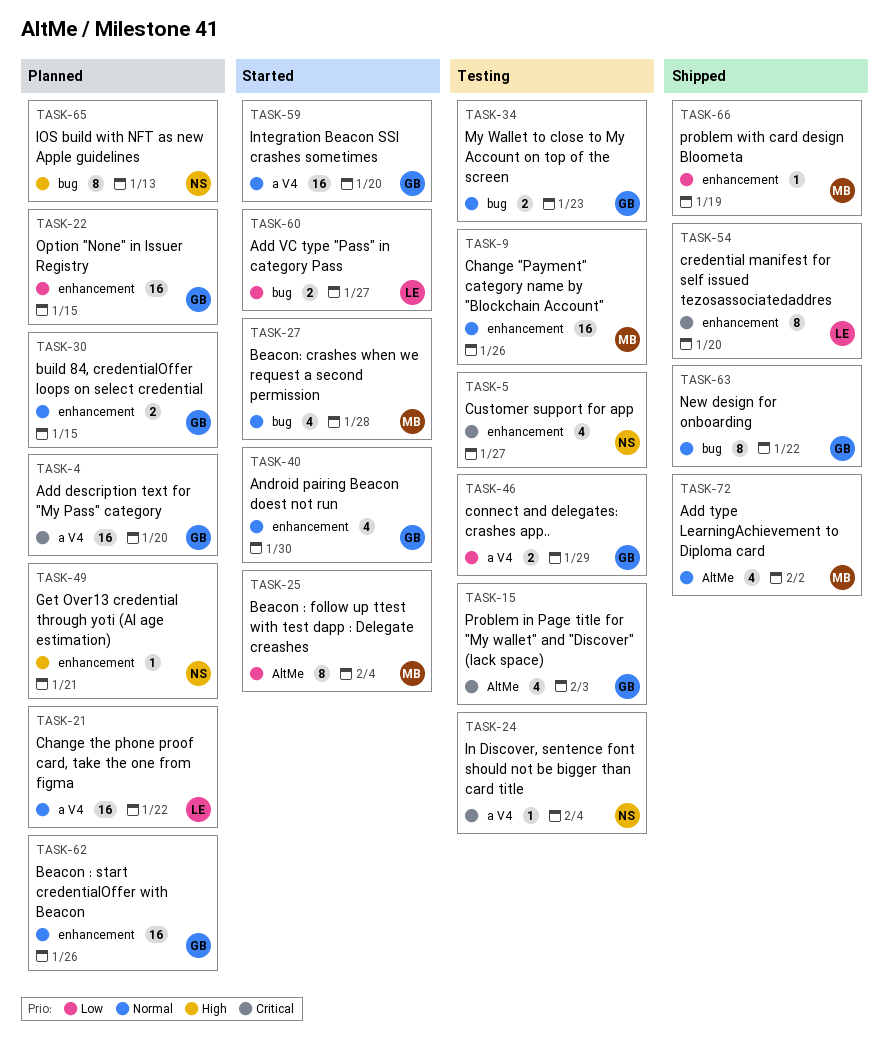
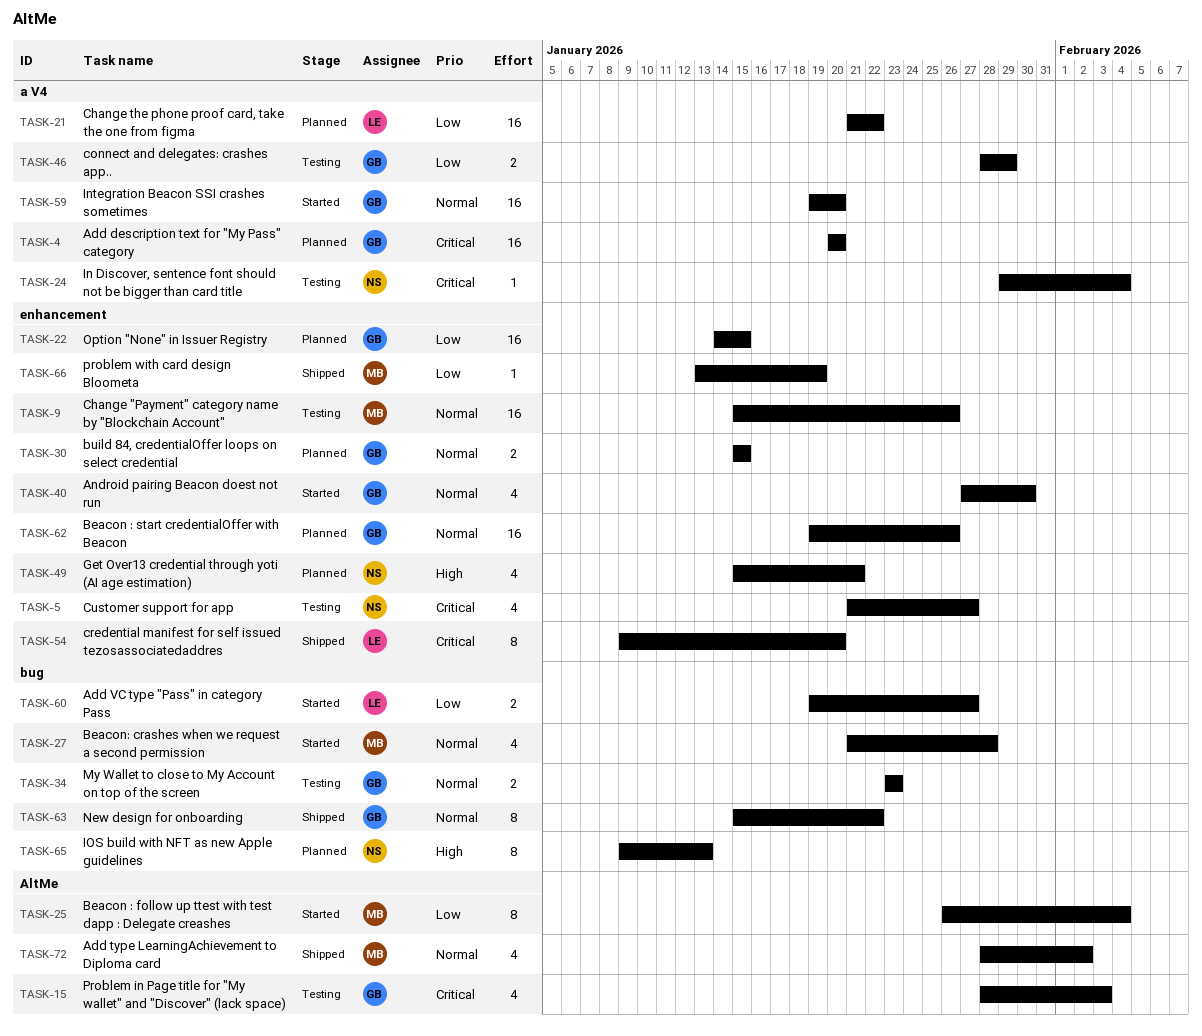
TASK-21, priority: Normal -> Low
TASK-49, estimate: 1 -> 4

